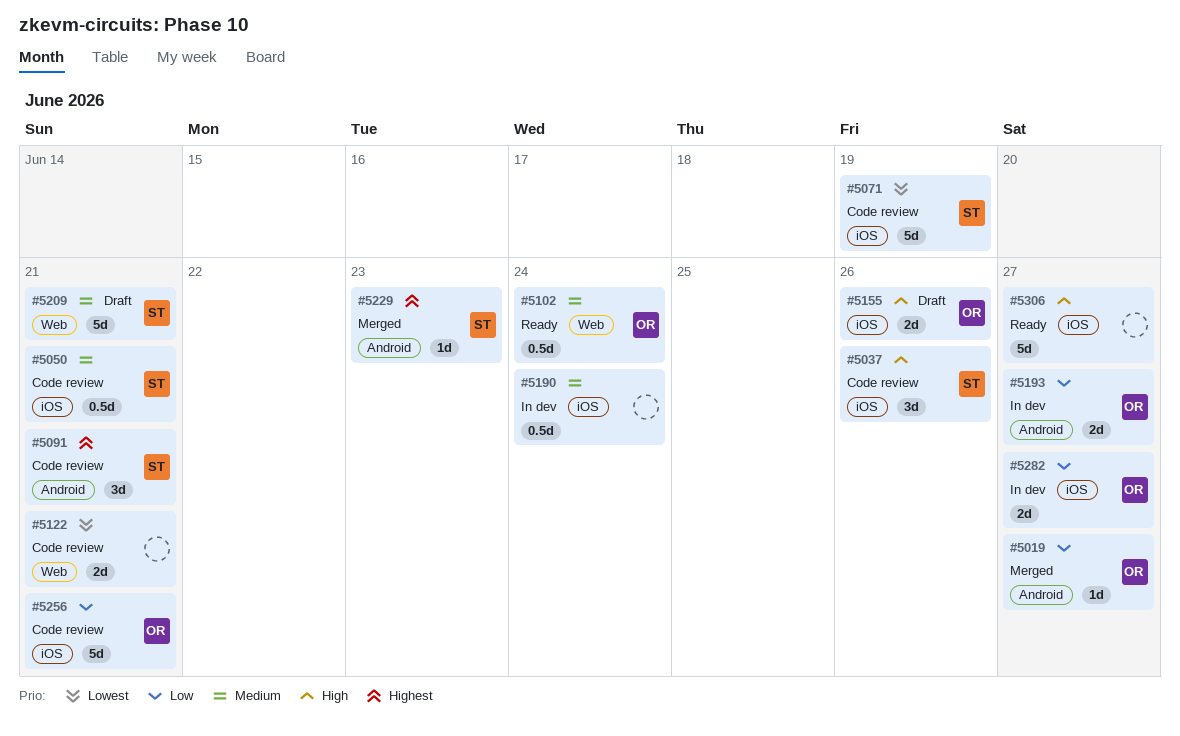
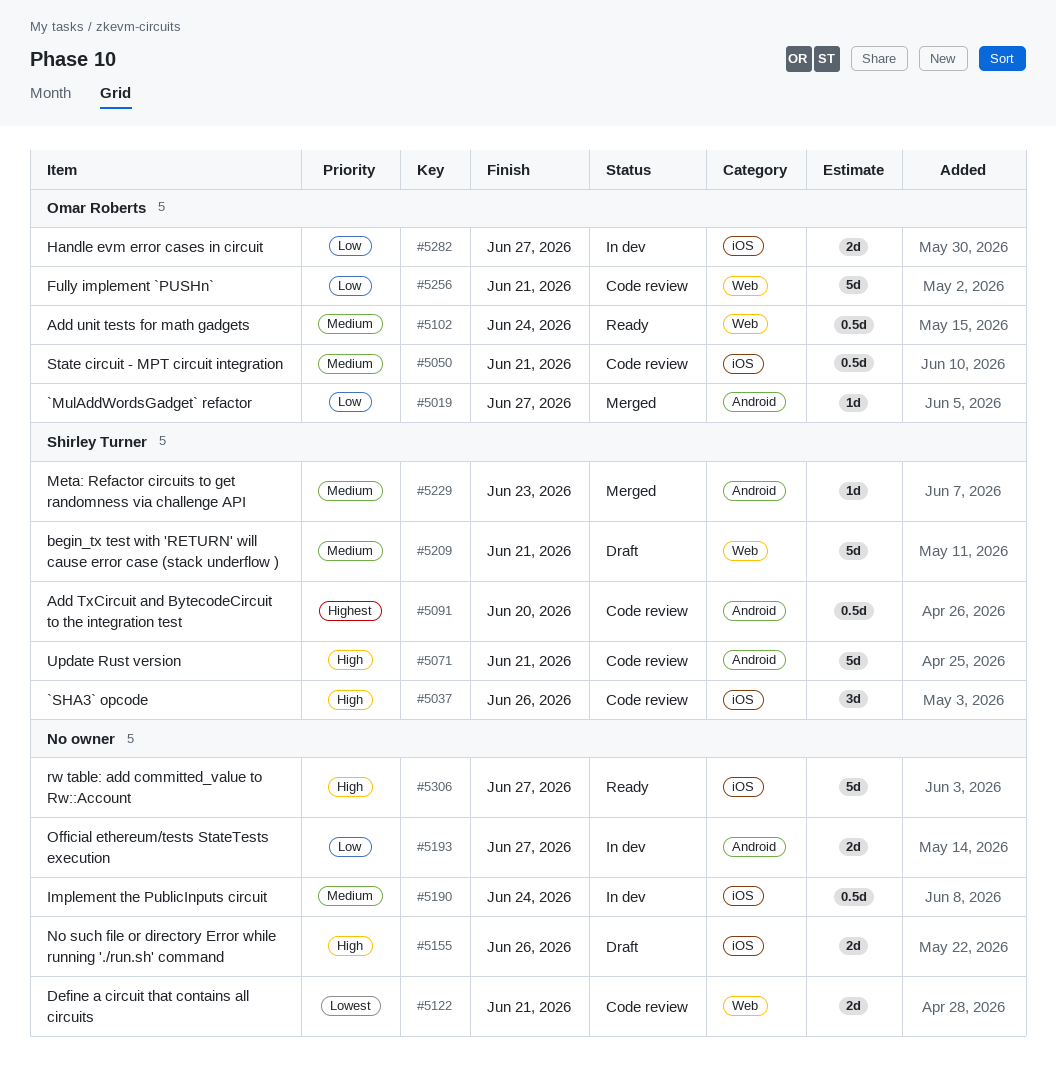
#5050, owner: Shirley Turner -> Omar Roberts
#5071, priority: Lowest -> High
#5071, label: iOS -> Android
#5071, due: Jun 19 -> Jun 21
#5091, estimate: 3d -> 0.5d
#5091, due: Jun 21 -> Jun 20
#5155, owner: Omar Roberts -> none
#5193, owner: Omar Roberts -> none
#5229, priority: Highest -> Medium
#5256, label: iOS -> Web

